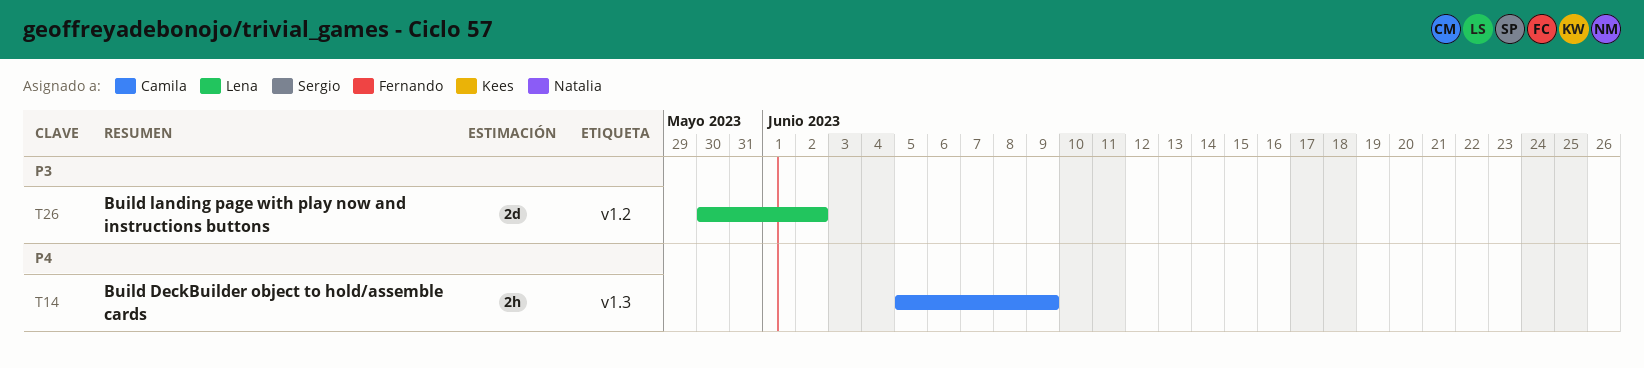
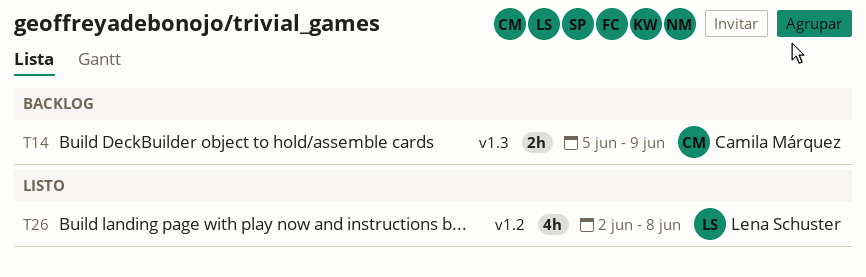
T26, estimate: 2d -> 4h
T26, start: May 30 -> Jun 2
T26, due: Jun 2 -> Jun 8

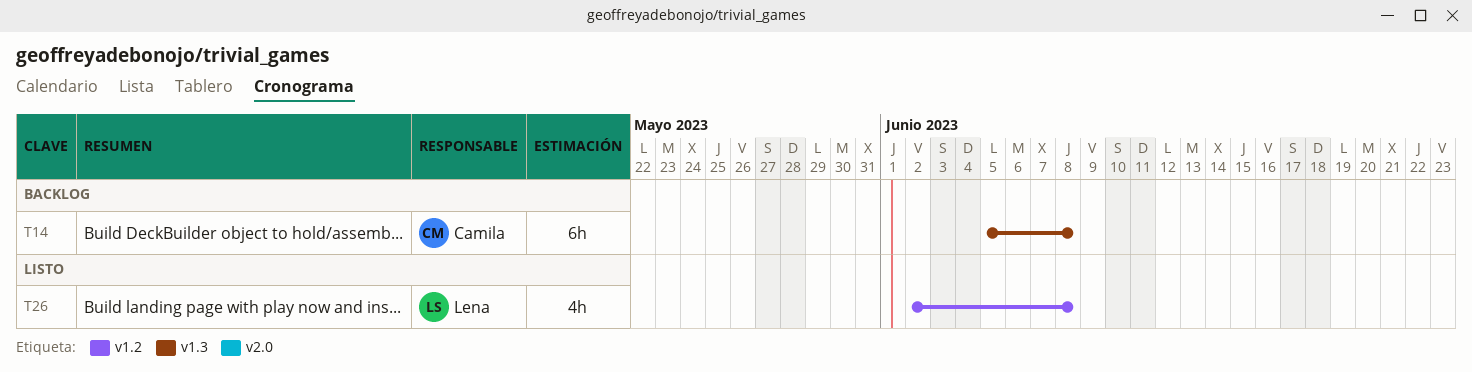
T14, estimate: 2h -> 6h
T14, due: Jun 9 -> Jun 8

